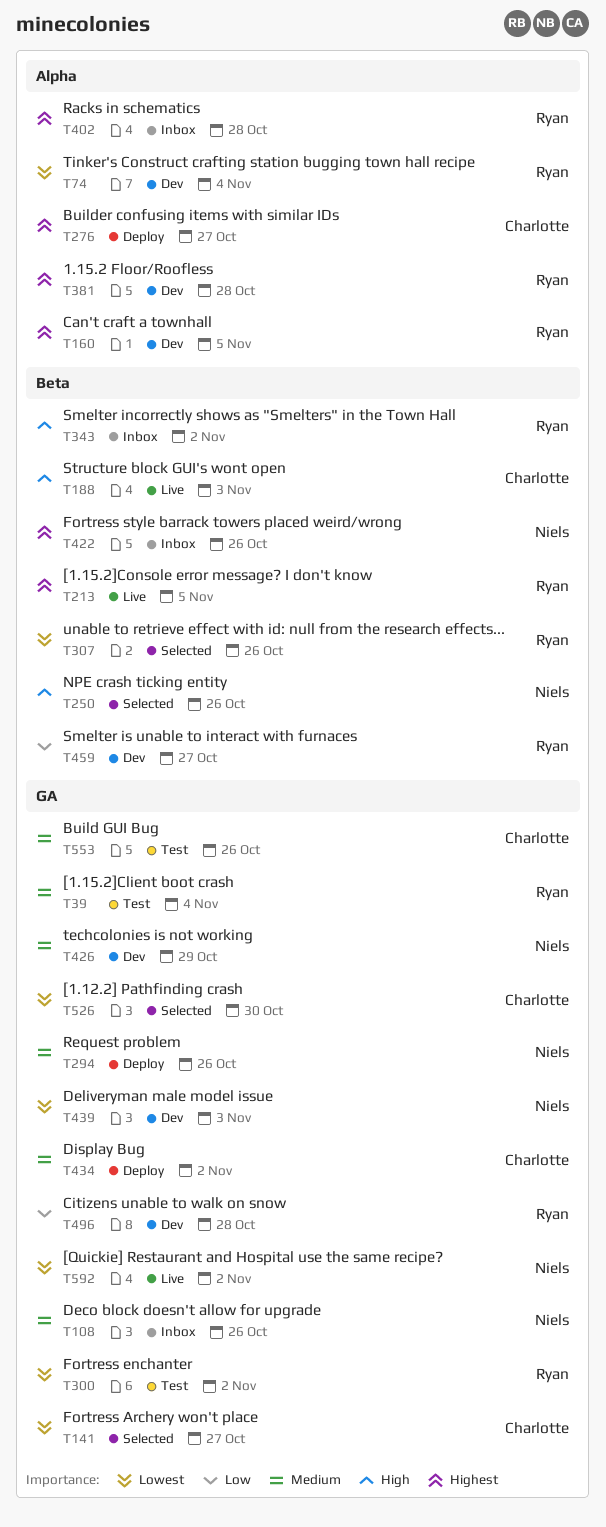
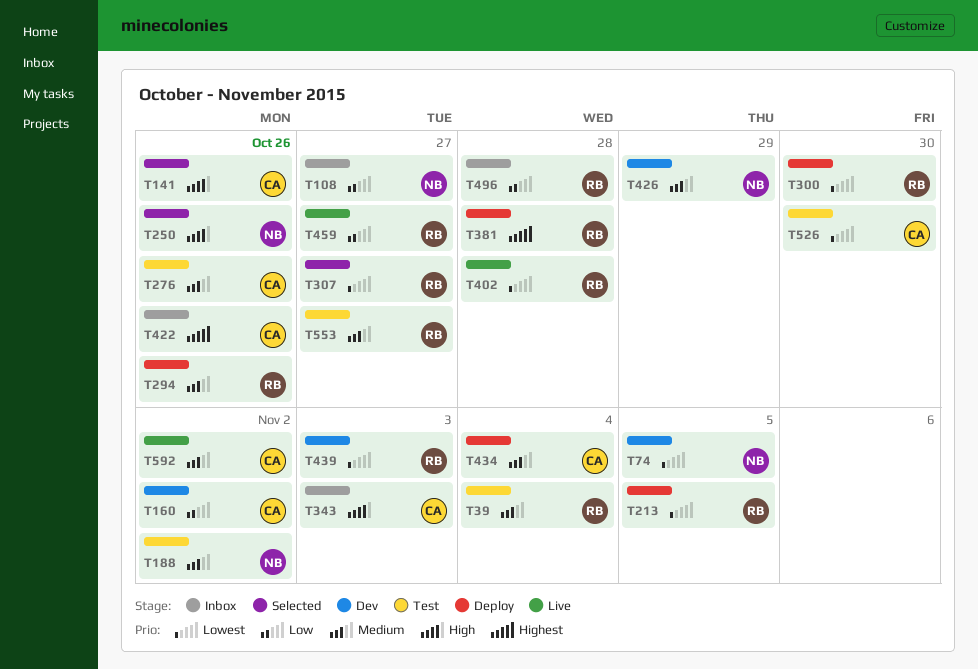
T74, owner: Ryan -> Niels
T74, due: Nov 4 -> Nov 5
T108, priority: Medium -> Low
T108, due: Oct 26 -> Oct 27
T141, priority: Lowest -> High
T141, due: Oct 27 -> Oct 26
T160, owner: Ryan -> Charlotte
T160, priority: Highest -> Low
T160, due: Nov 5 -> Nov 2
T188, status: Live -> Test
T188, owner: Charlotte -> Niels
T188, priority: High -> Medium
T188, due: Nov 3 -> Nov 2
T213, status: Live -> Deploy
T213, priority: Highest -> Lowest
T276, status: Deploy -> Test
T276, priority: Highest -> Medium
T276, due: Oct 27 -> Oct 26
T294, owner: Niels -> Ryan
T300, status: Test -> Deploy
T300, due: Nov 2 -> Oct 30
T307, due: Oct 26 -> Oct 27
T343, owner: Ryan -> Charlotte
T343, due: Nov 2 -> Nov 3
T381, status: Dev -> Deploy
T402, status: Inbox -> Live
T402, priority: Highest -> Lowest
T422, owner: Niels -> Charlotte
T434, due: Nov 2 -> Nov 4
T439, owner: Niels -> Ryan
T459, status: Dev -> Live
T496, status: Dev -> Inbox
T526, status: Selected -> Test
T553, owner: Charlotte -> Ryan
T553, due: Oct 26 -> Oct 27
T592, owner: Niels -> Charlotte
T592, priority: Lowest -> Medium

